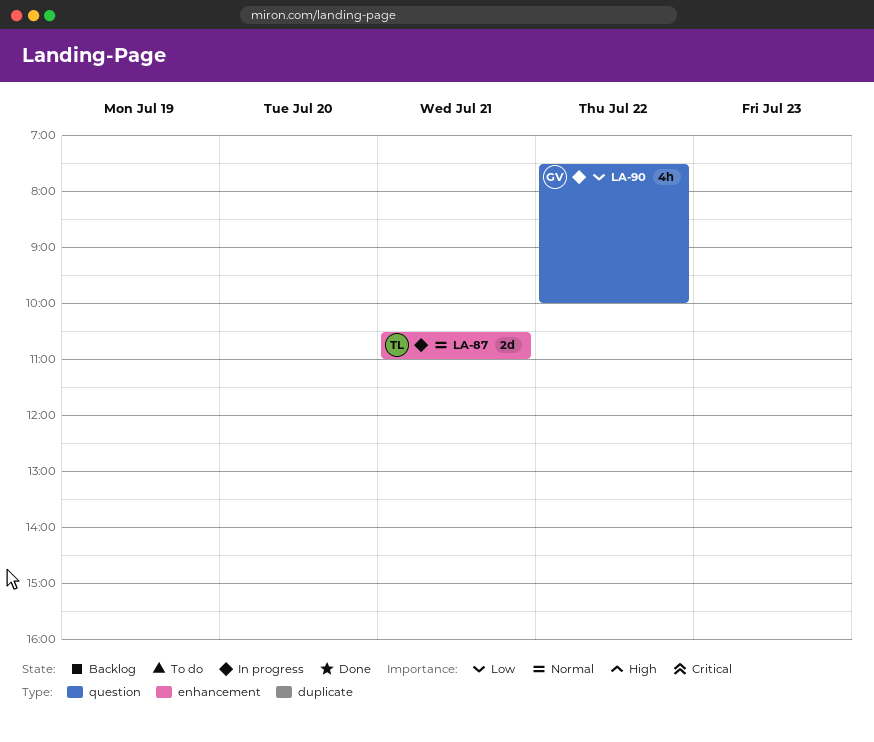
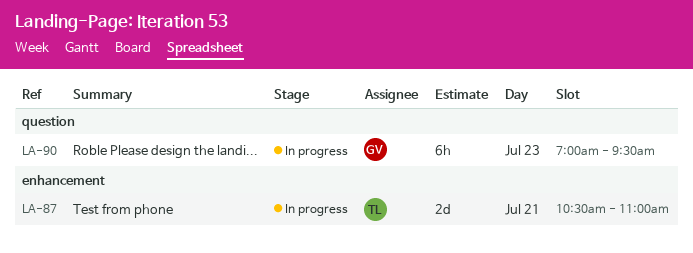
LA-90, estimate: 4h -> 6h
LA-90, day: Jul 22 -> Jul 23
LA-90, begins: 07:30 -> 07:00
LA-90, ends: 10:00 -> 09:30

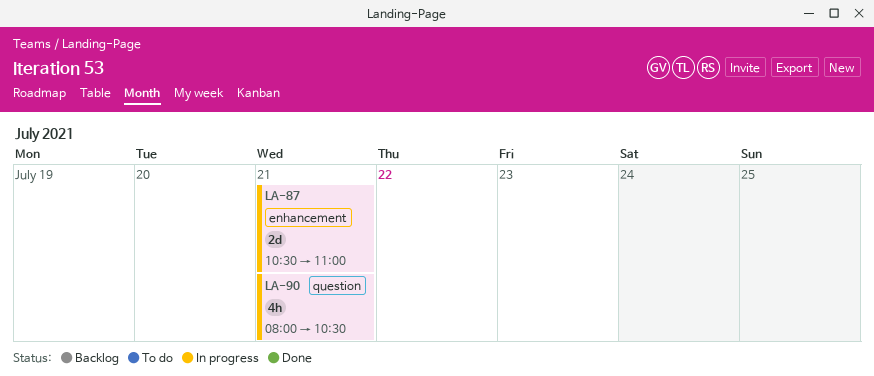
LA-90, estimate: 6h -> 4h
LA-90, day: Jul 23 -> Jul 21
LA-90, begins: 07:00 -> 08:00
LA-90, ends: 09:30 -> 10:30

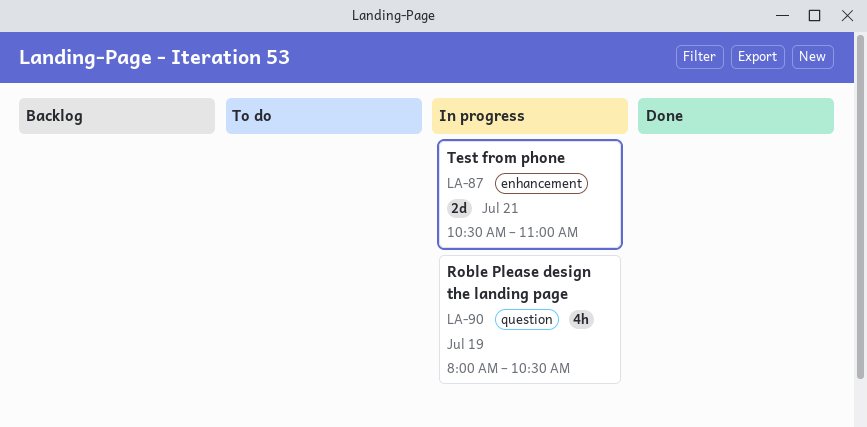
LA-90, day: Jul 21 -> Jul 19

